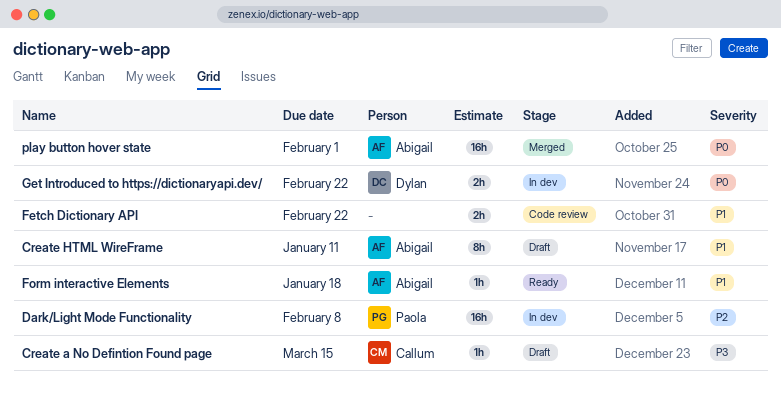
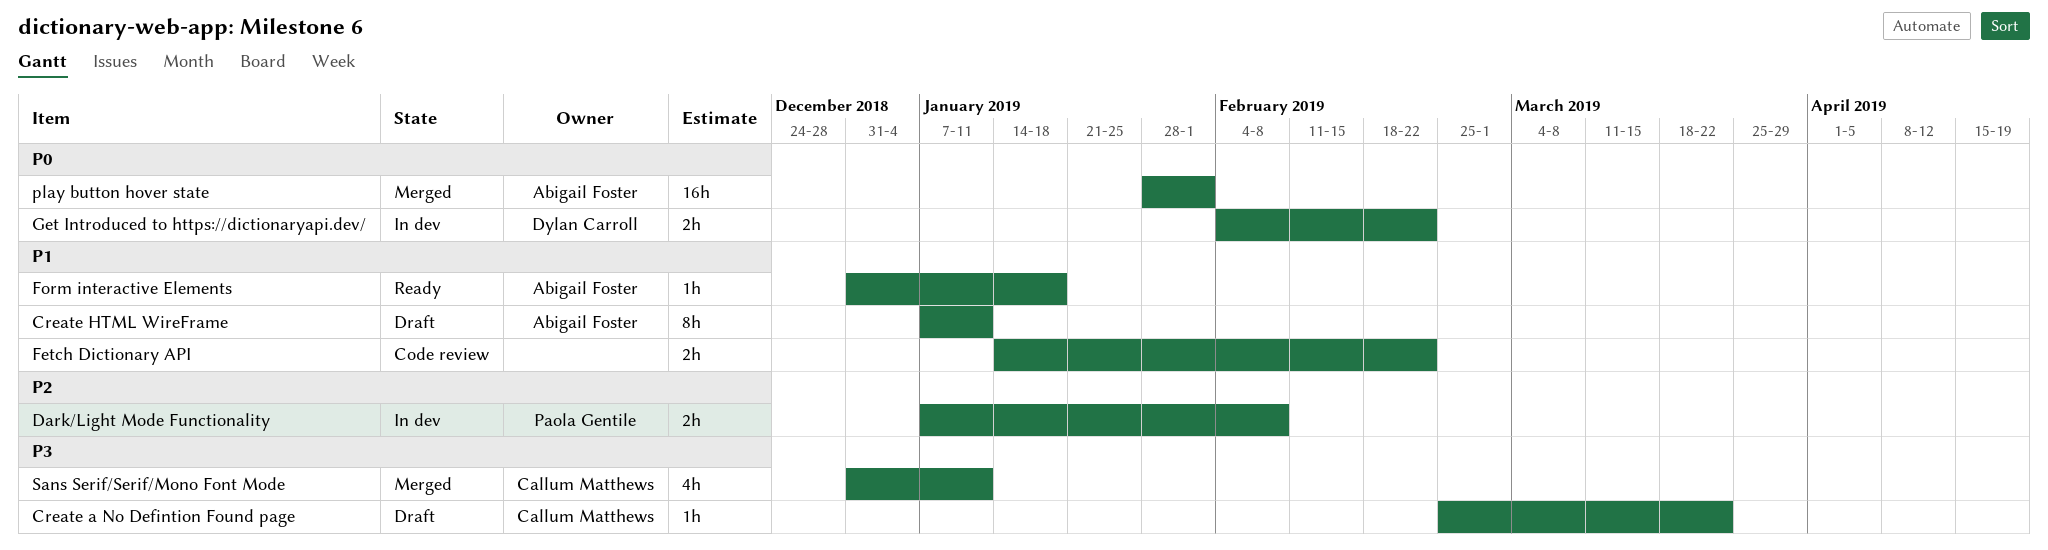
Create a No Defintion Found page, due: Mar 15 -> Mar 22
Dark/Light Mode Functionality, estimate: 16h -> 2h
Sans Serif/Serif/Mono Font Mode: none -> present

